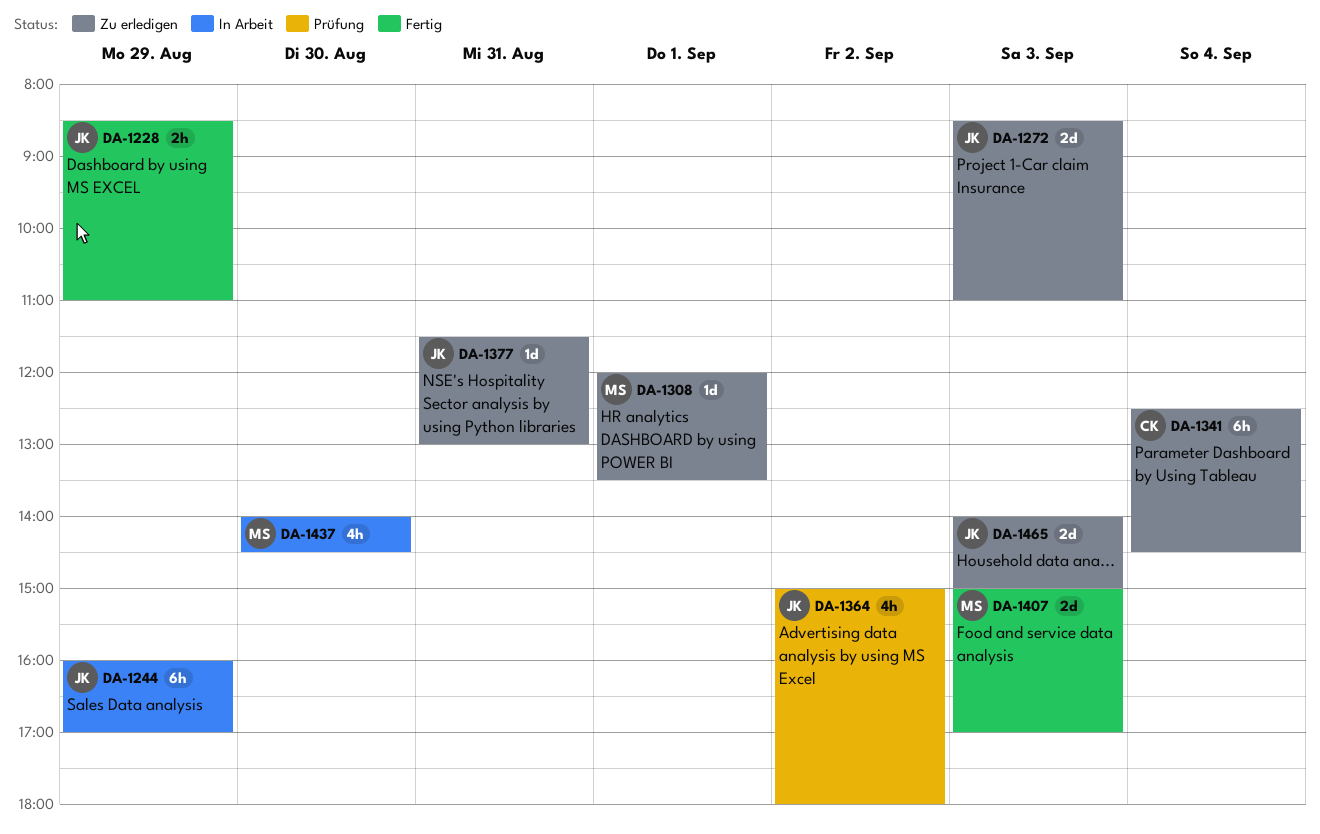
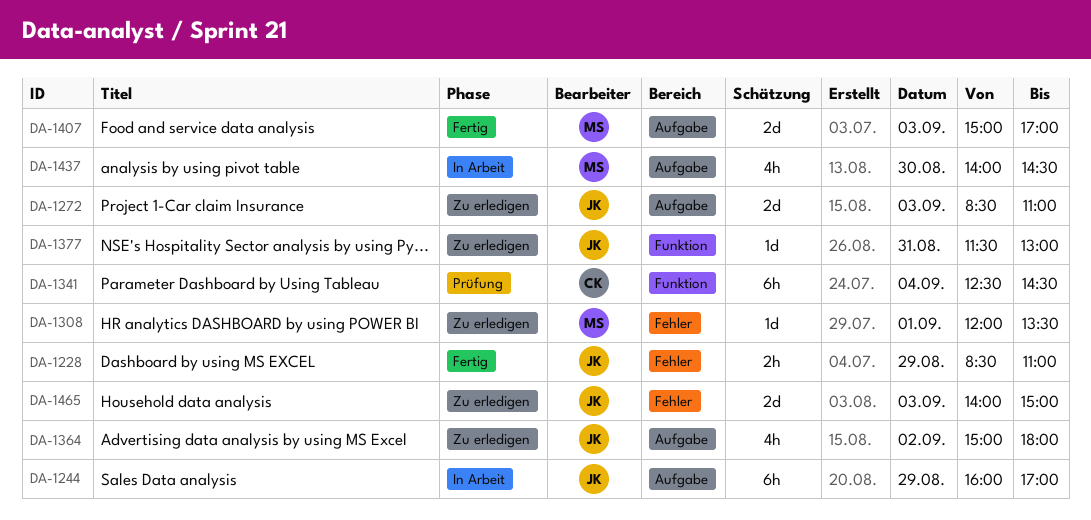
DA-1341, status: Zu erledigen -> Prüfung
DA-1364, status: Prüfung -> Zu erledigen

